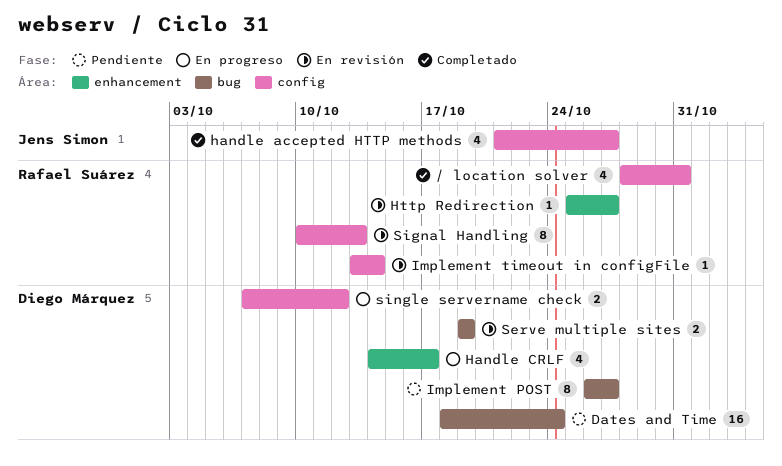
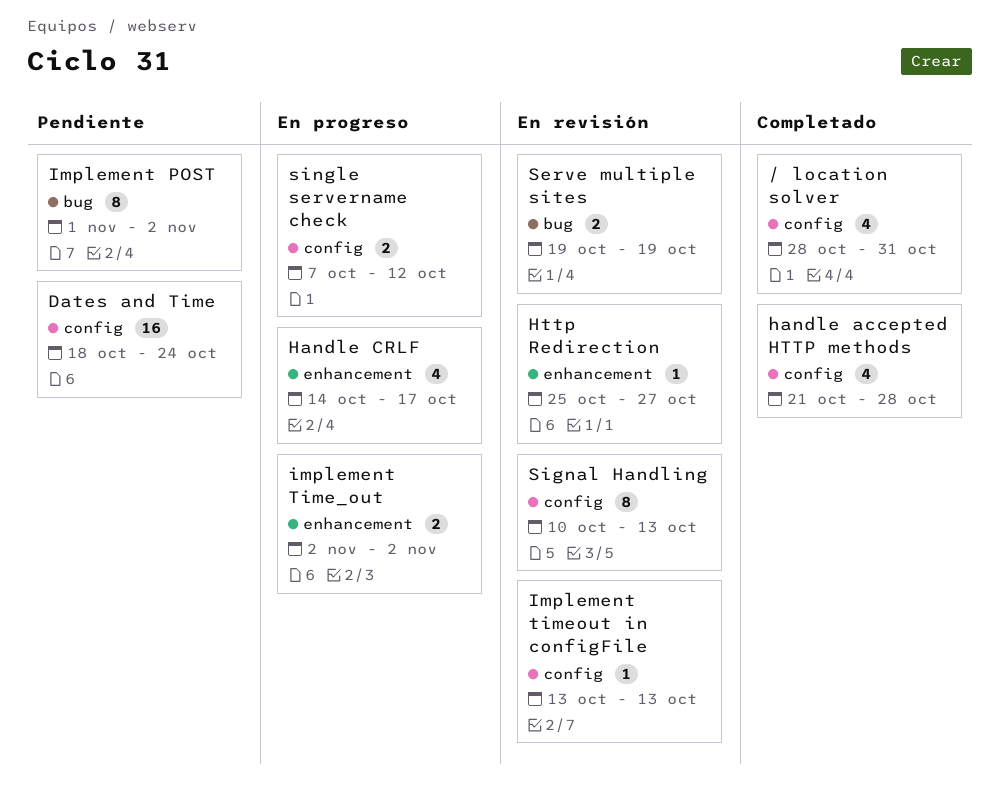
Dates and Time, label: bug -> config
handle accepted HTTP methods, due: Oct 27 -> Oct 28
Implement POST, start: Oct 26 -> Nov 1
Implement POST, due: Oct 27 -> Nov 2
implement Time_out: none -> present
Implement timeout in configFile, due: Oct 14 -> Oct 13

